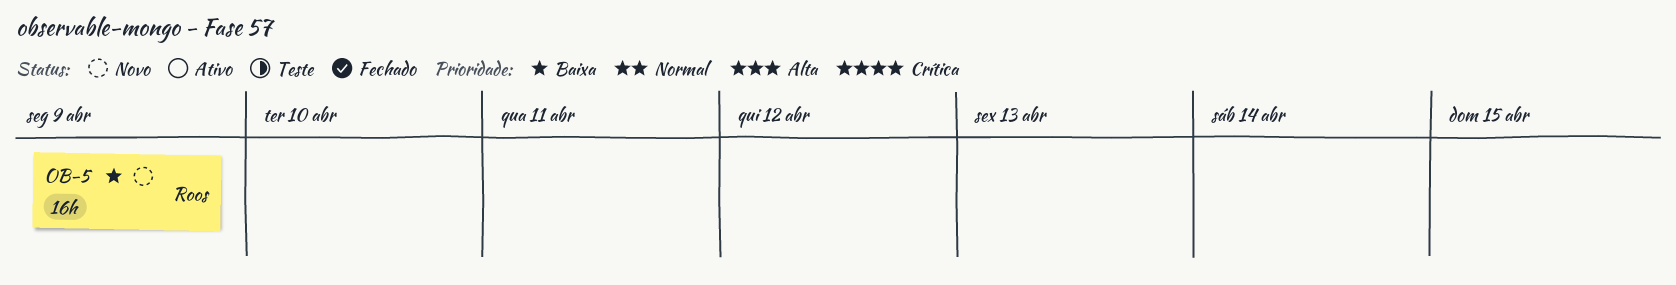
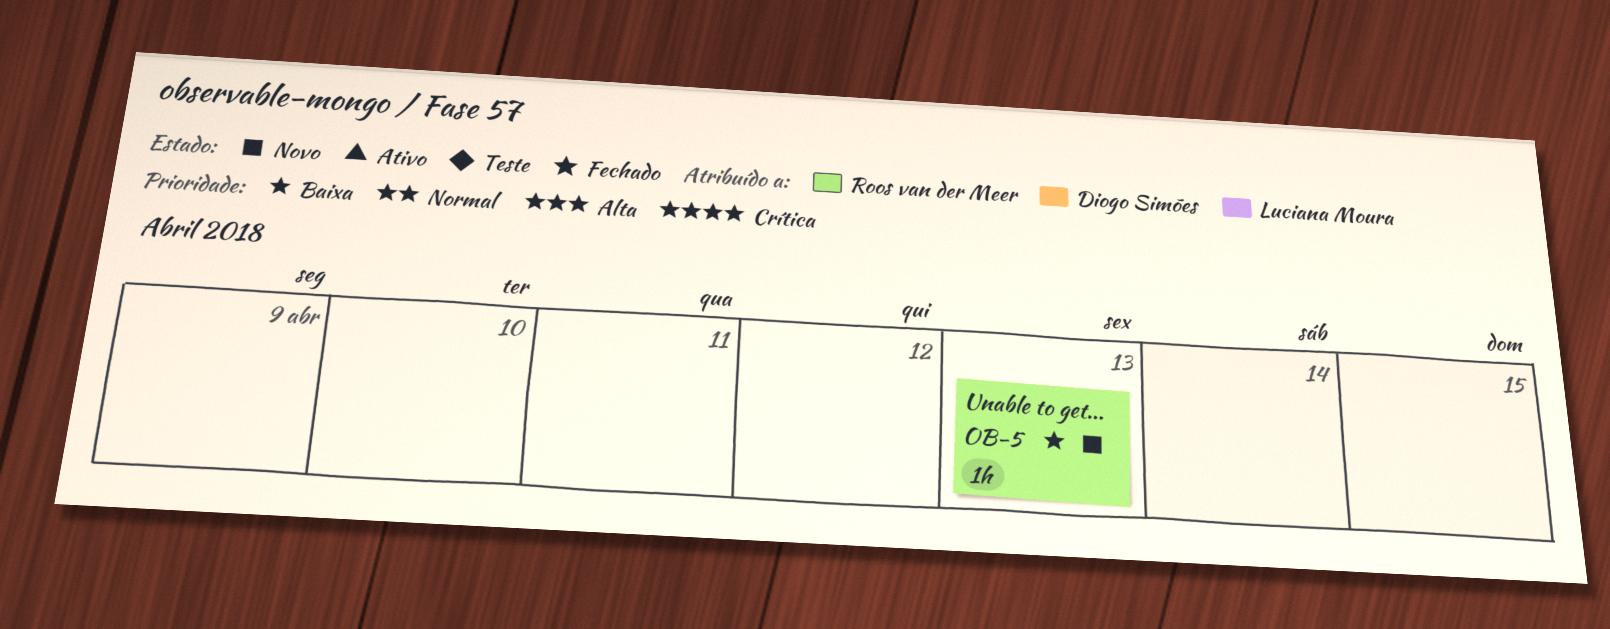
OB-5, estimate: 16h -> 1h
OB-5, due: Apr 9 -> Apr 13

